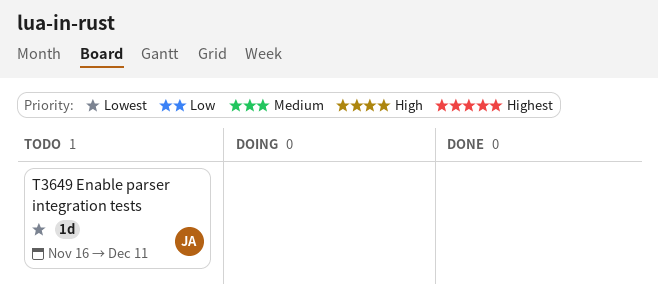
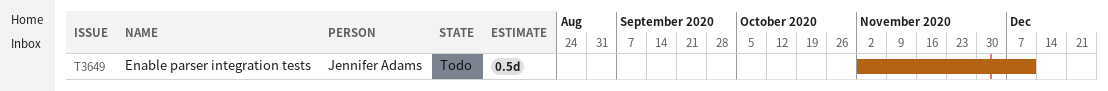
T3649, estimate: 1d -> 0.5d
T3649, start: Nov 16 -> Nov 2

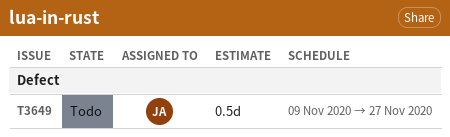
T3649, start: Nov 2 -> Nov 9
T3649, due: Dec 11 -> Nov 27

